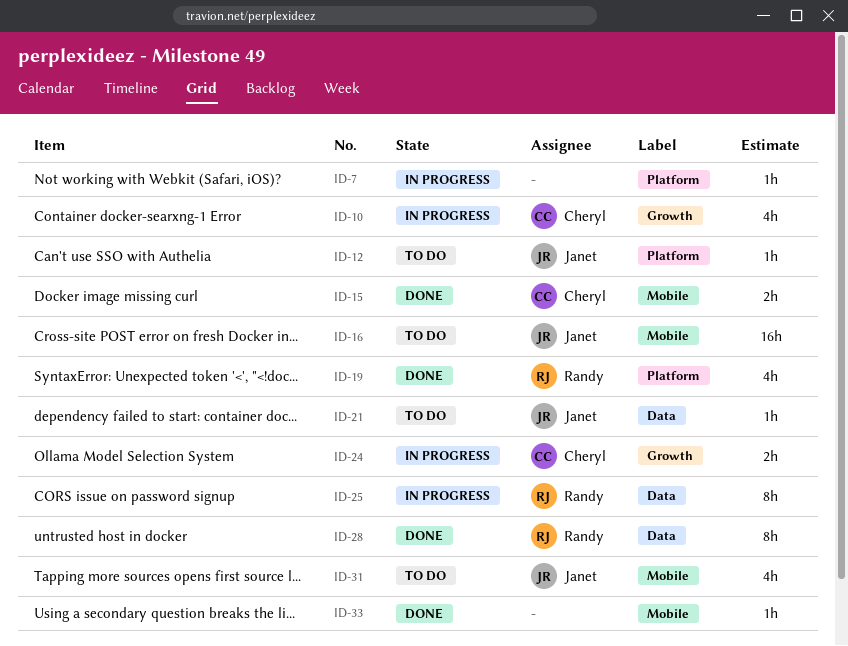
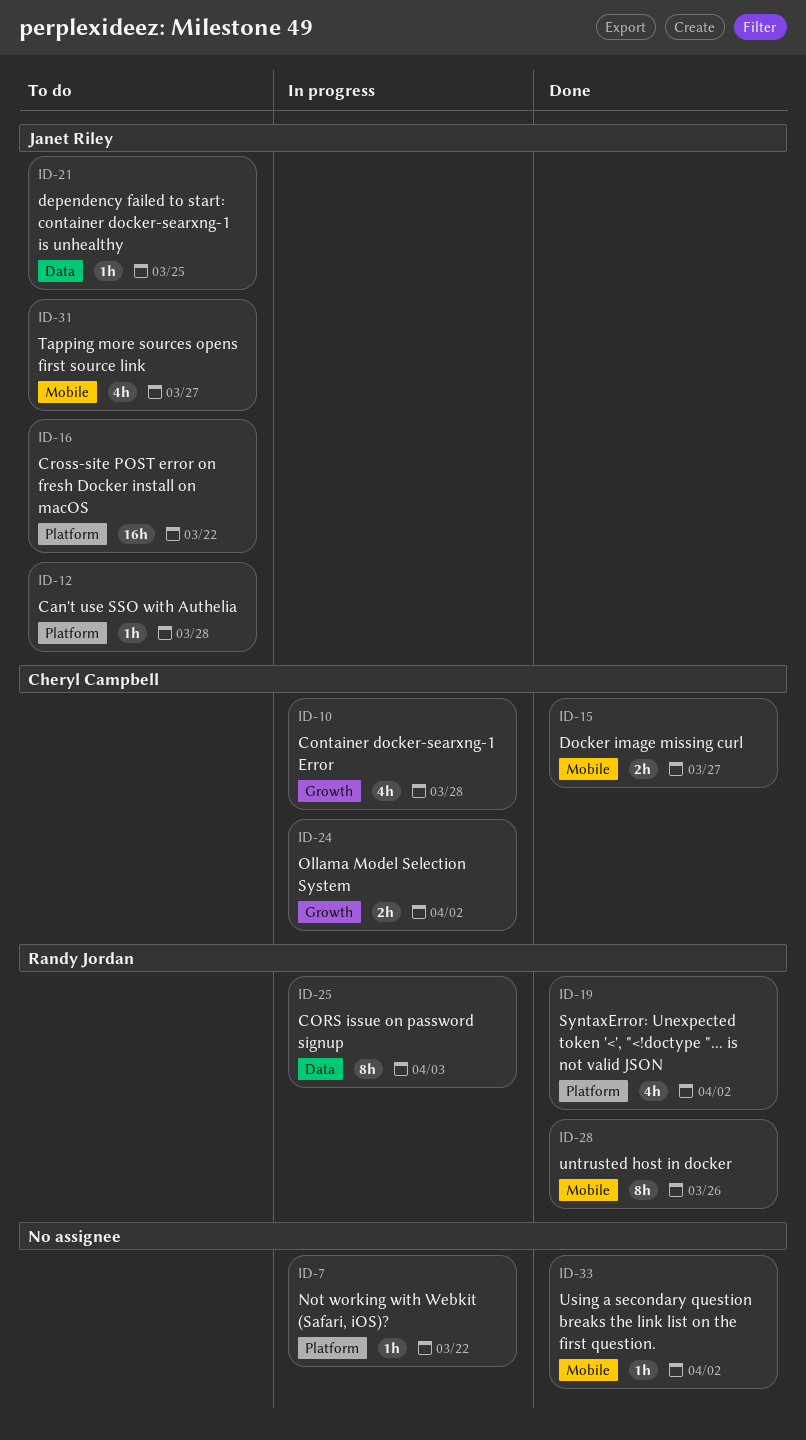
ID-16, label: Mobile -> Platform
ID-28, label: Data -> Mobile

